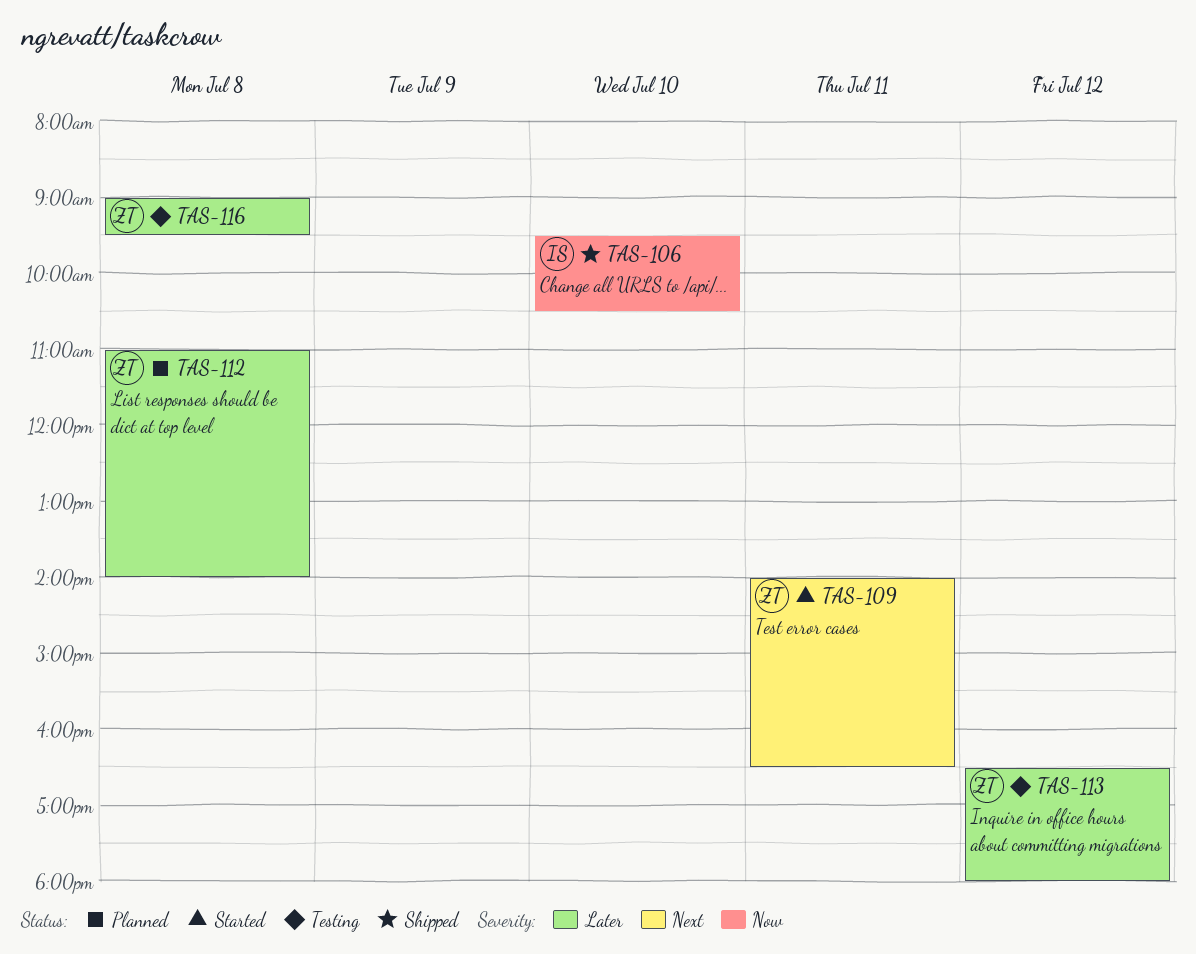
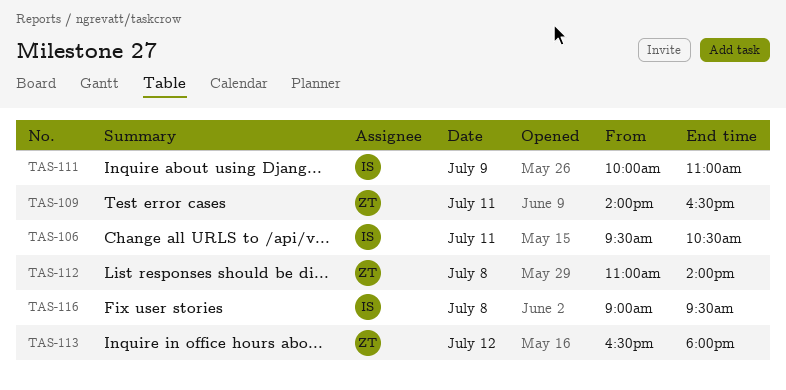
TAS-106, day: Jul 10 -> Jul 11
TAS-111: none -> present
TAS-116, owner: ZT -> IS

